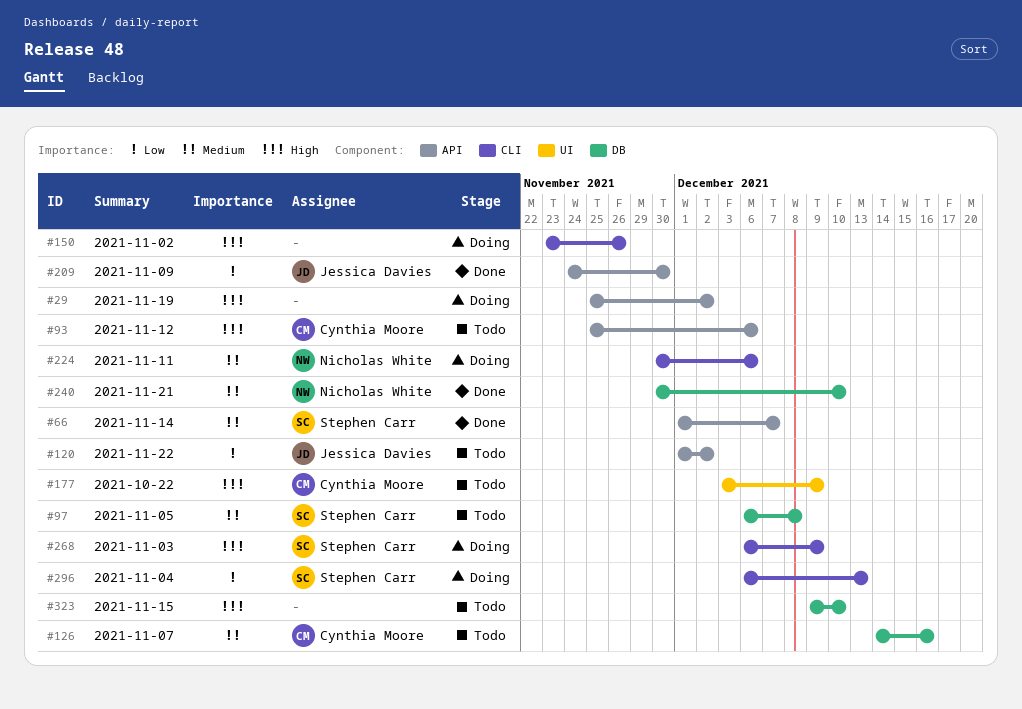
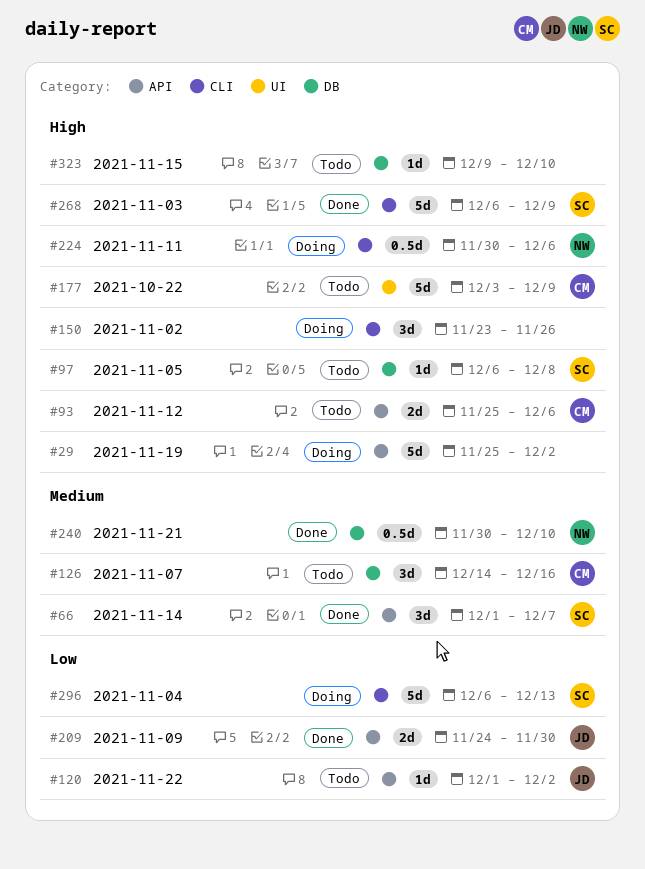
#97, priority: Medium -> High
#224, priority: Medium -> High
#268, status: Doing -> Done

